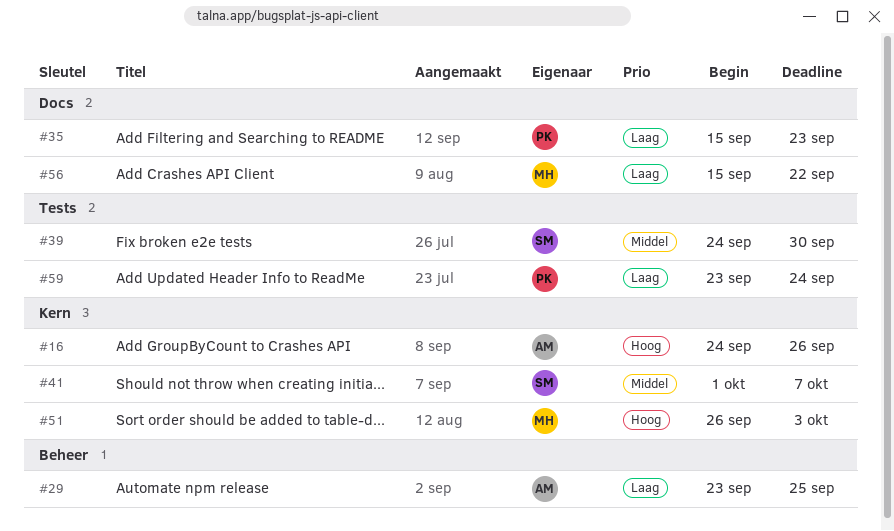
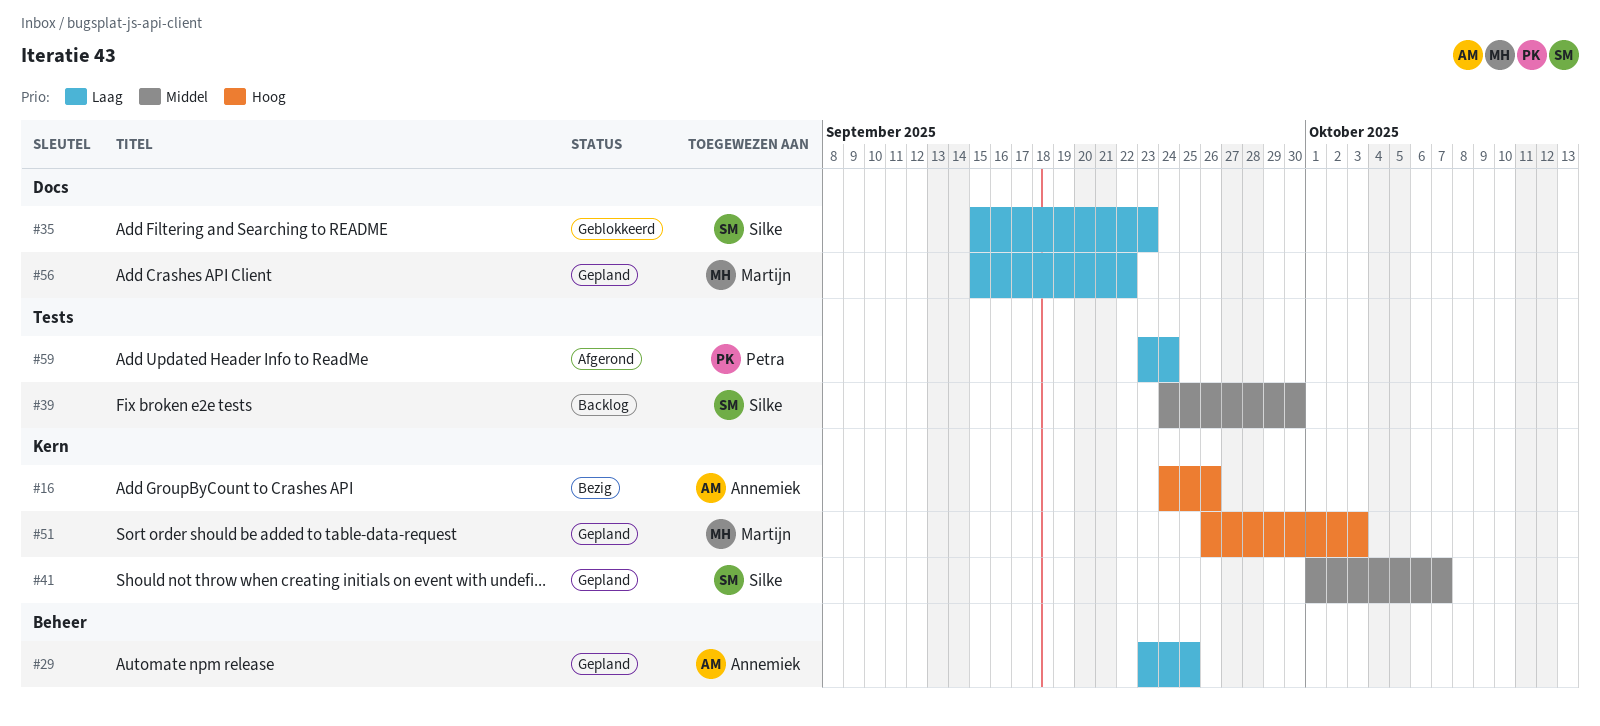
#35, owner: Petra -> Silke

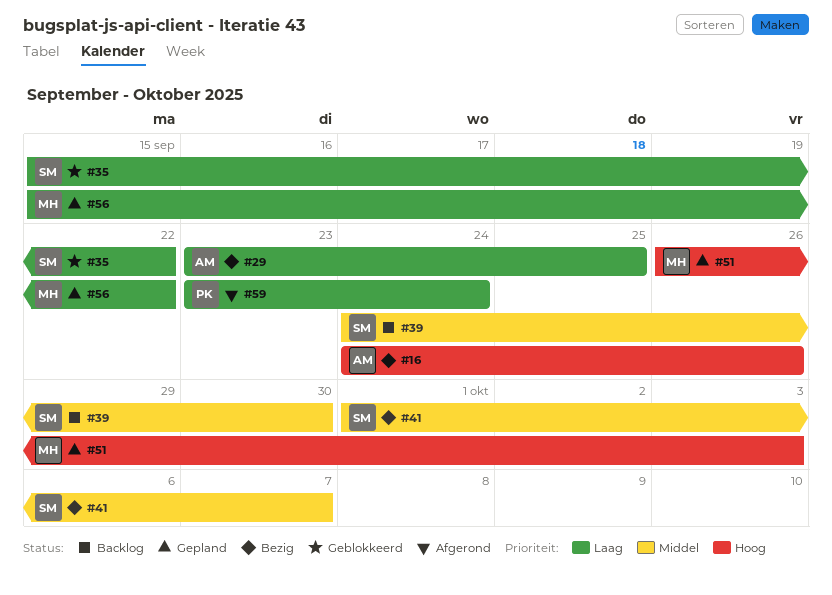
#29, status: Gepland -> Bezig
#35, due: Sep 23 -> Sep 22
#41, status: Gepland -> Bezig

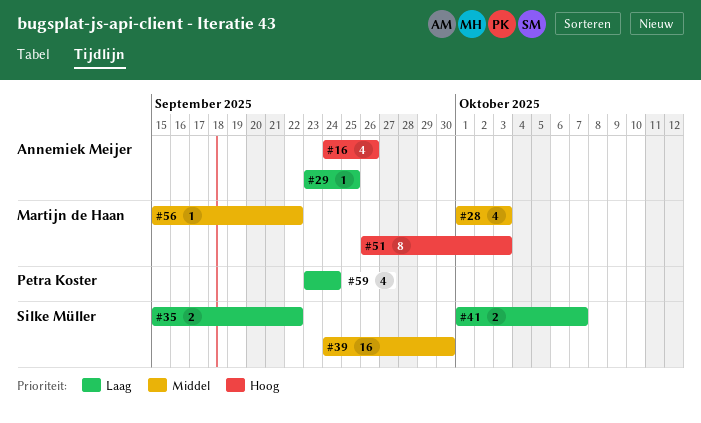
#28: none -> present
#41, priority: Middel -> Laag
#56, priority: Laag -> Middel

